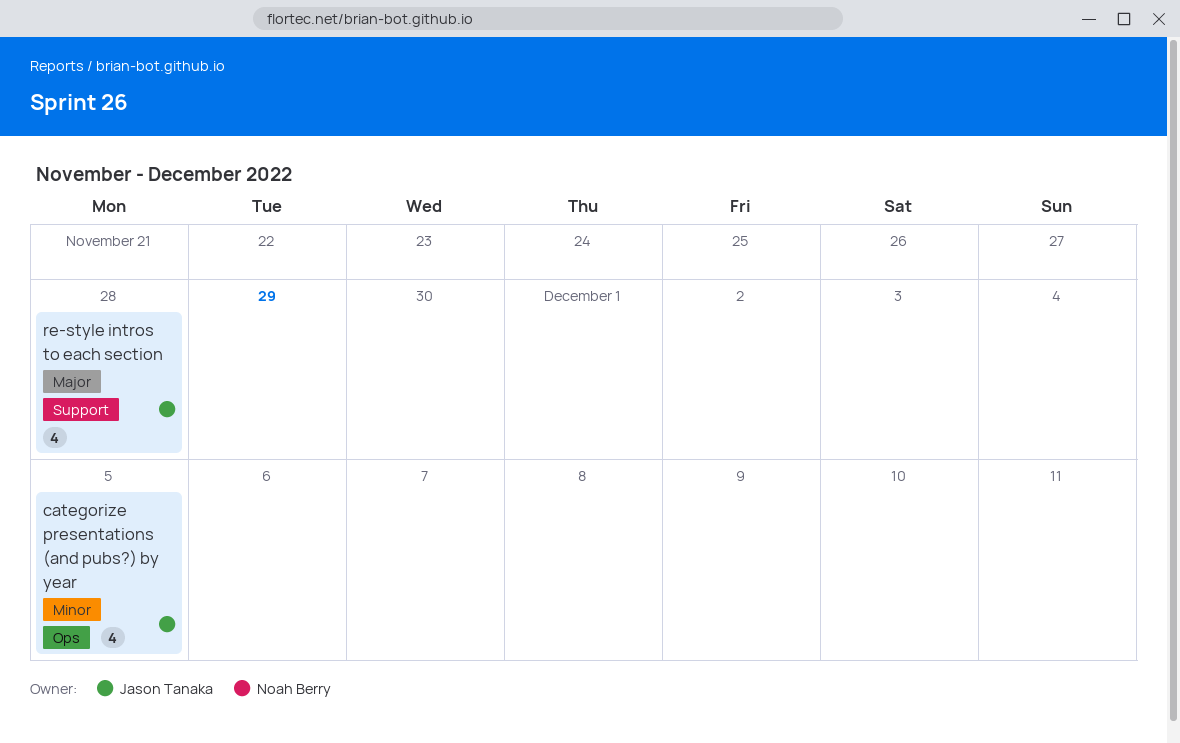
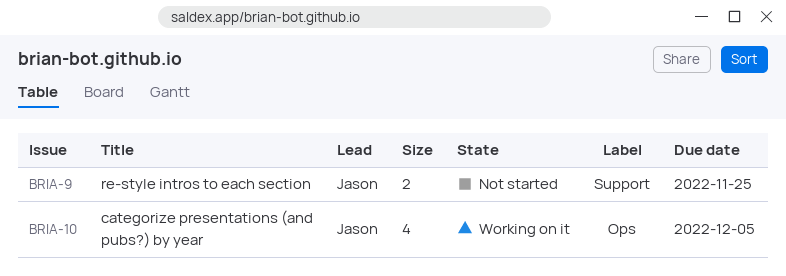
re-style intros to each section, estimate: 4 -> 2
re-style intros to each section, due: Nov 28 -> Nov 25

